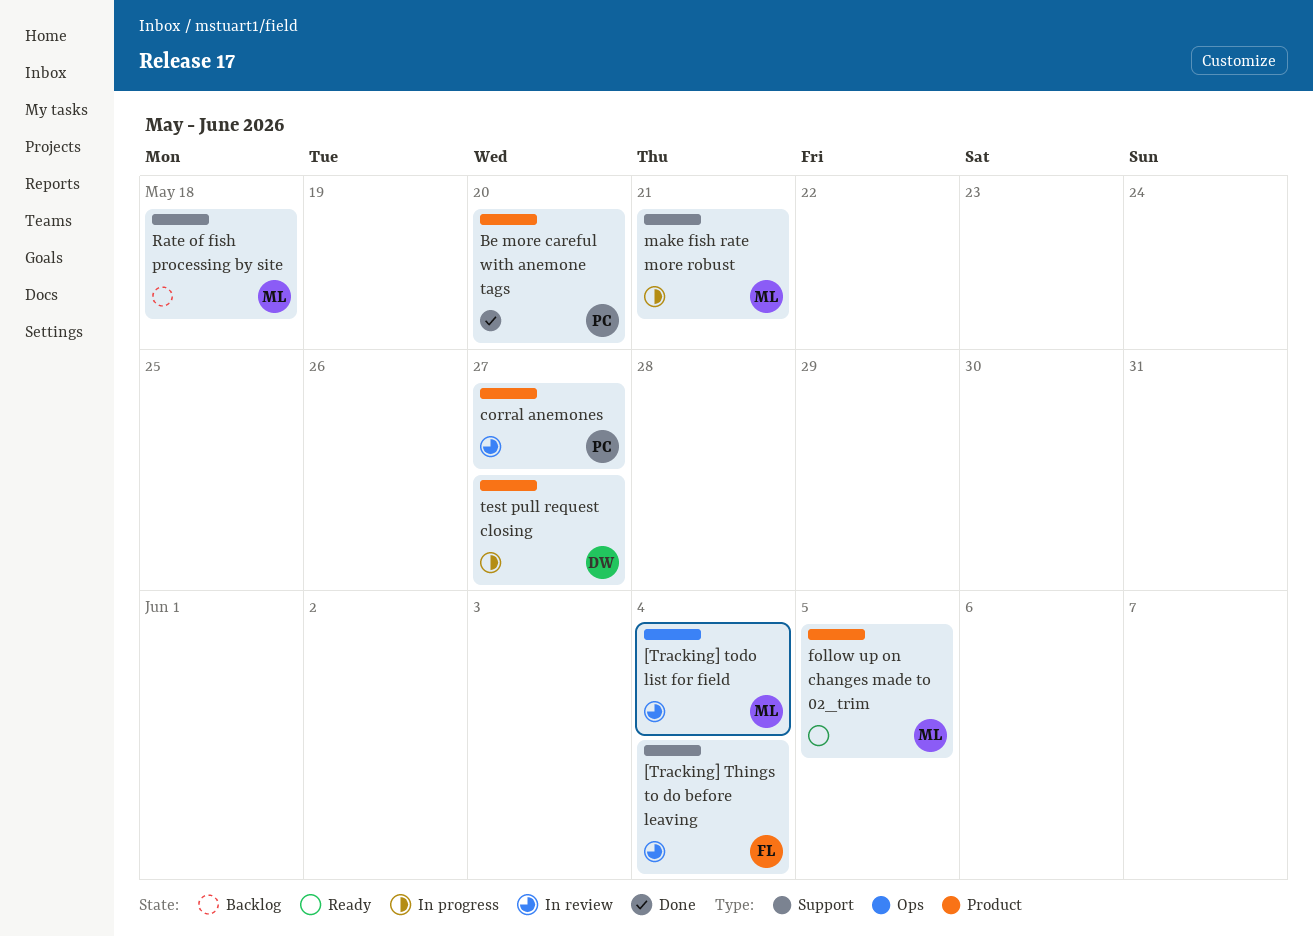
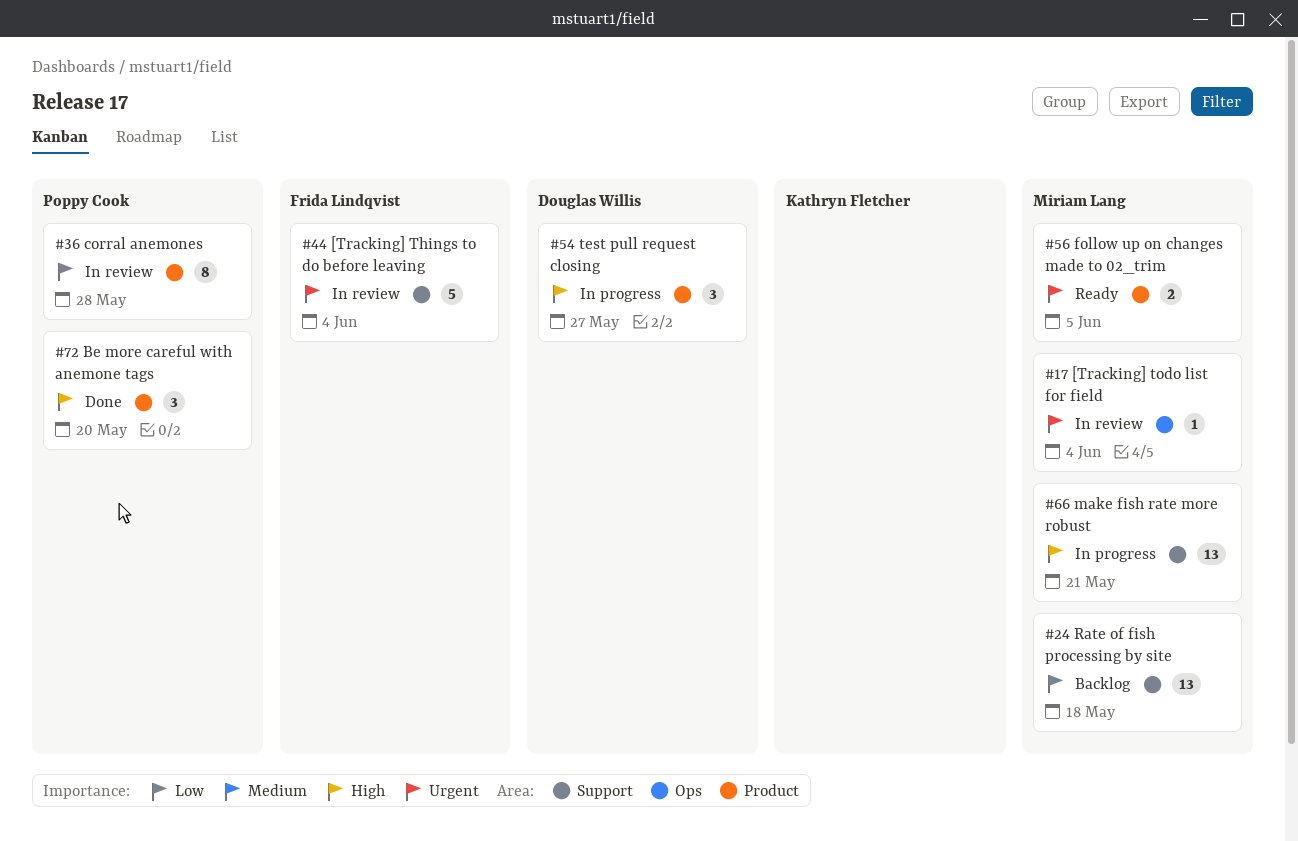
corral anemones, due: May 27 -> May 28

